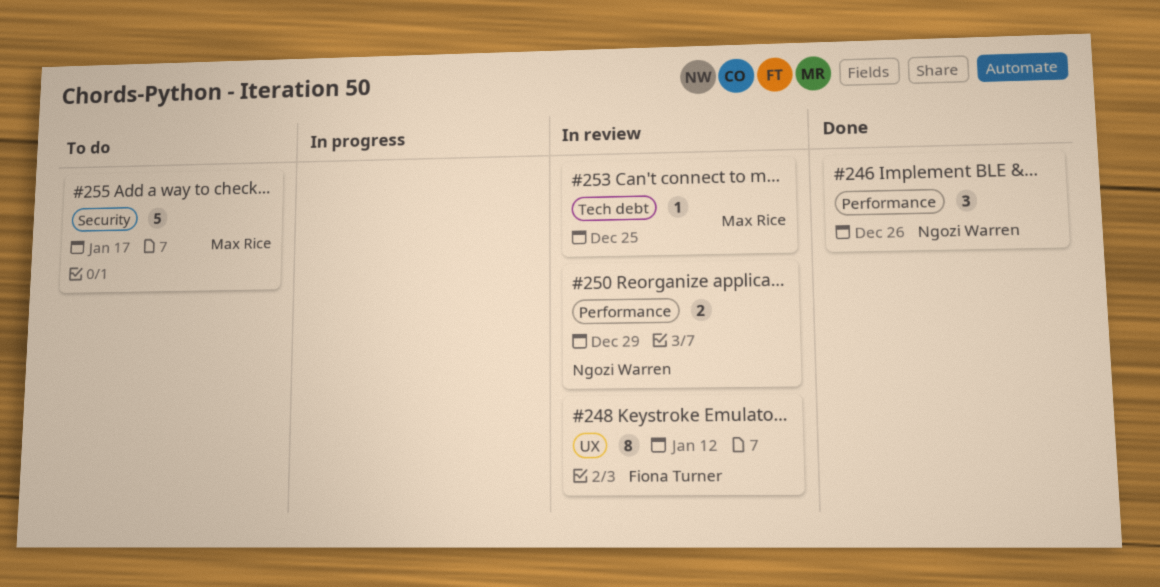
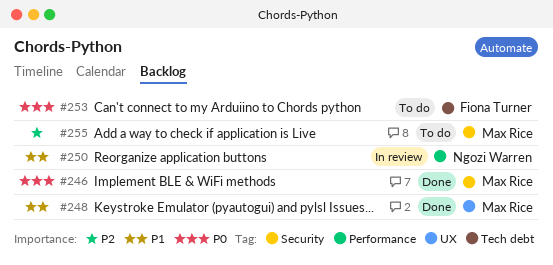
#246, owner: Ngozi Warren -> Max Rice
#246, label: Performance -> Security
#248, status: In review -> Done
#248, owner: Fiona Turner -> Max Rice
#253, status: In review -> To do
#253, owner: Max Rice -> Fiona Turner

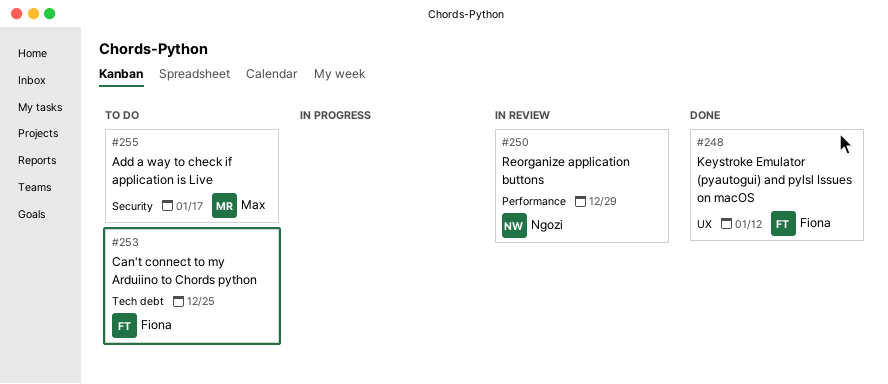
#246: present -> none
#248, owner: Max Rice -> Fiona Turner

